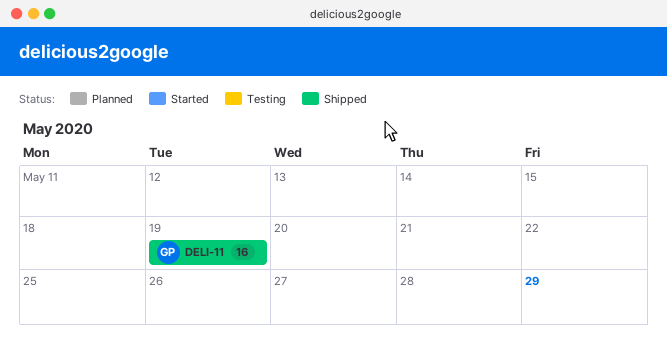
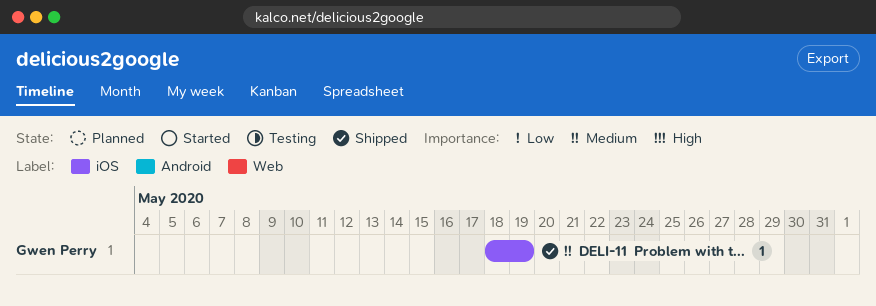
DELI-11, estimate: 16 -> 1
DELI-11, start: May 19 -> May 18

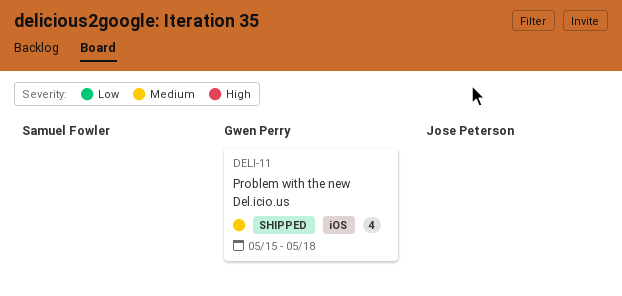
DELI-11, estimate: 1 -> 4
DELI-11, start: May 18 -> May 15
DELI-11, due: May 19 -> May 18

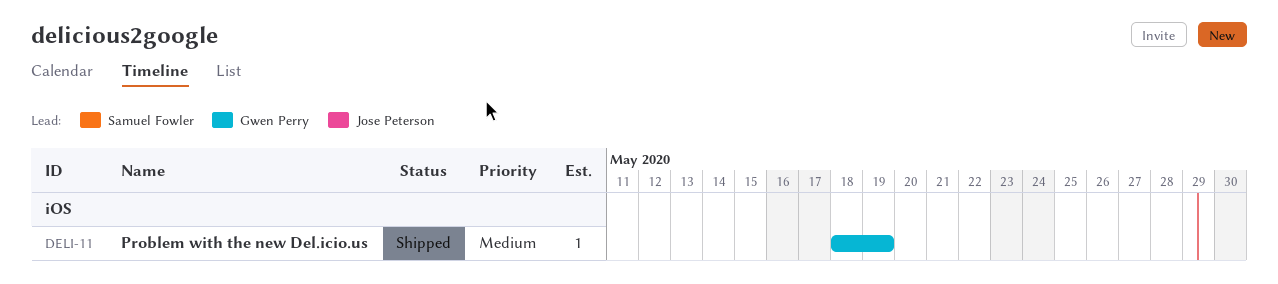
DELI-11, estimate: 4 -> 1
DELI-11, start: May 15 -> May 18
DELI-11, due: May 18 -> May 19

